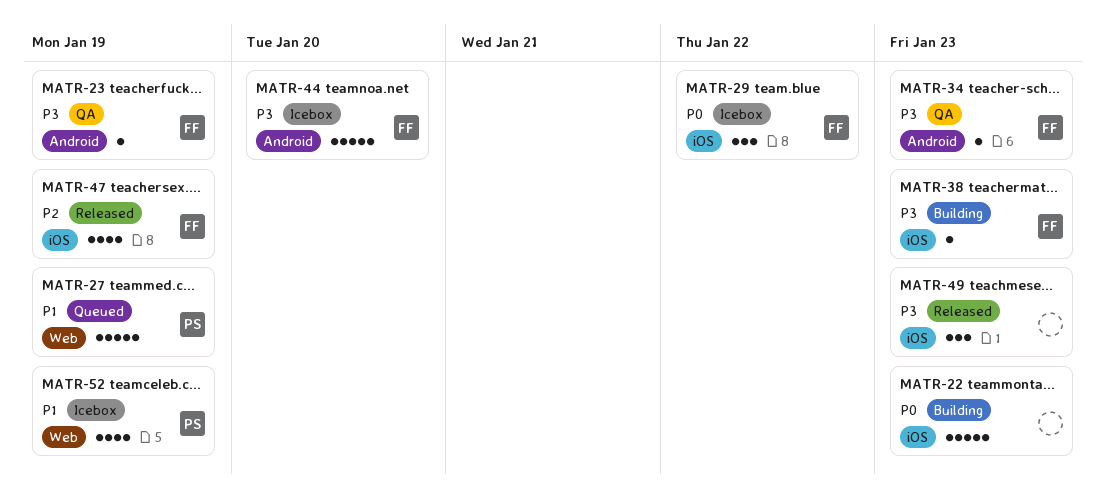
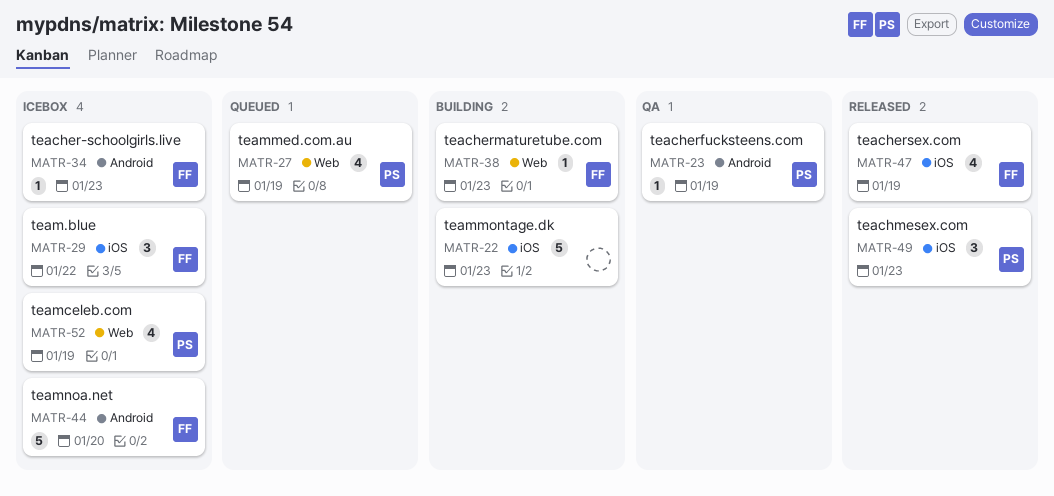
MATR-23, owner: FF -> PS
MATR-27, estimate: 5 -> 4
MATR-34, status: QA -> Icebox
MATR-38, label: iOS -> Web
MATR-49, owner: none -> PS

